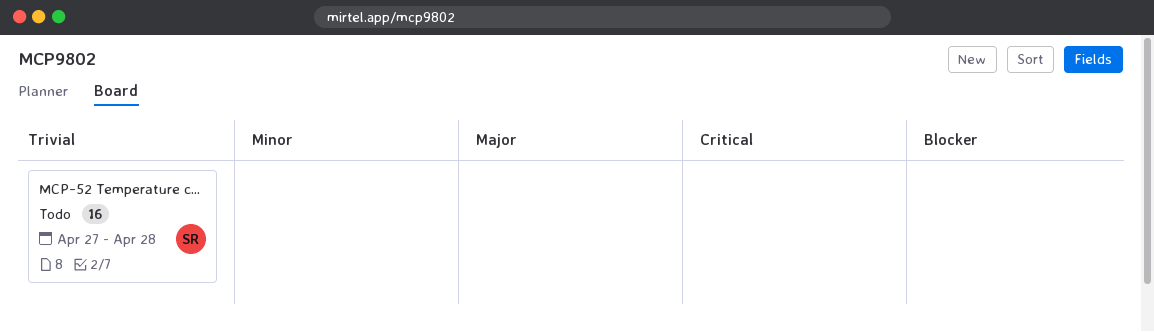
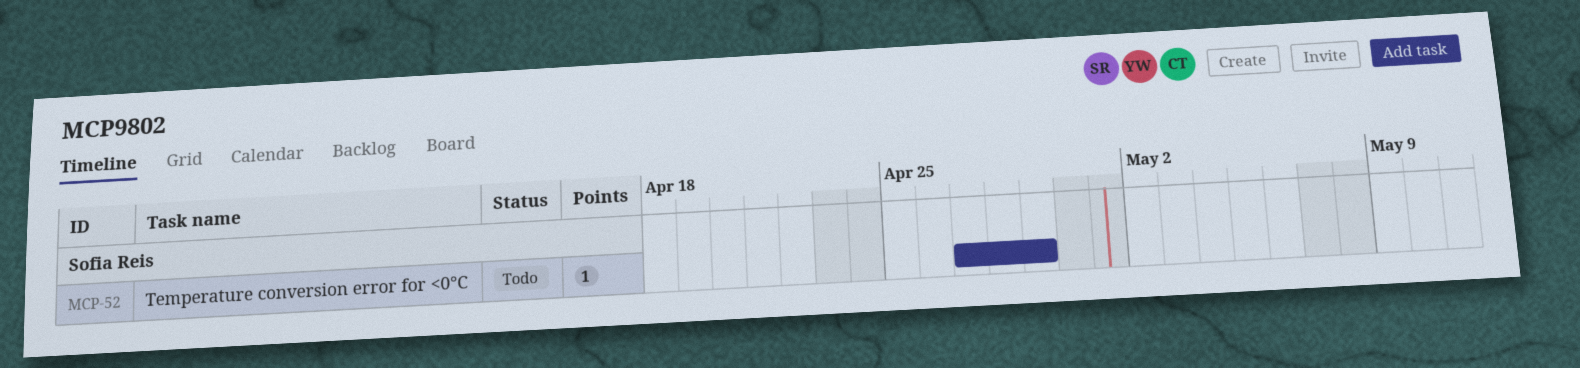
MCP-52, estimate: 16 -> 1
MCP-52, due: Apr 28 -> Apr 29

